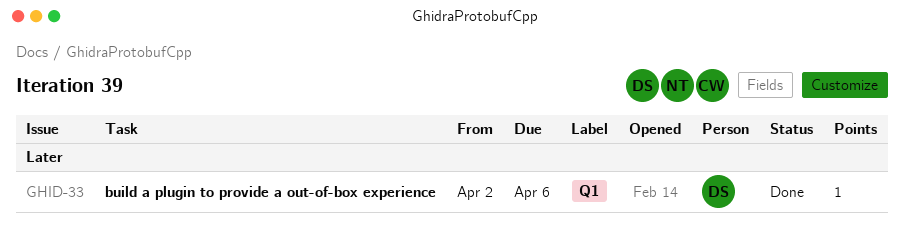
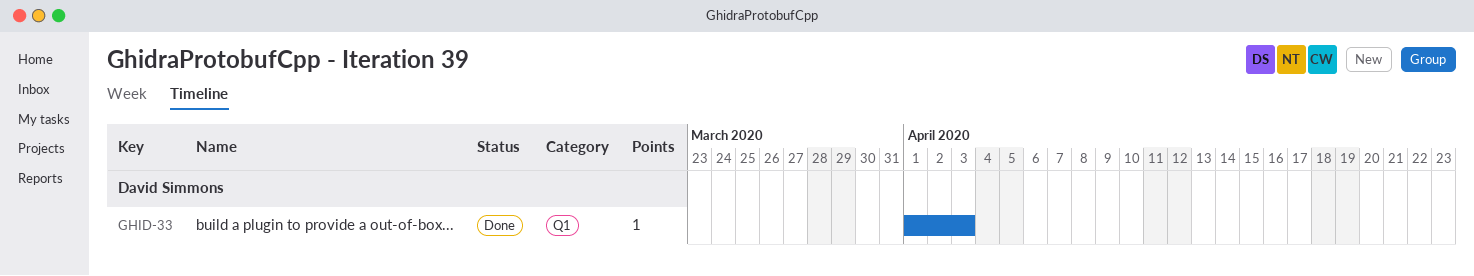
GHID-33, start: Apr 2 -> Apr 1
GHID-33, due: Apr 6 -> Apr 3

